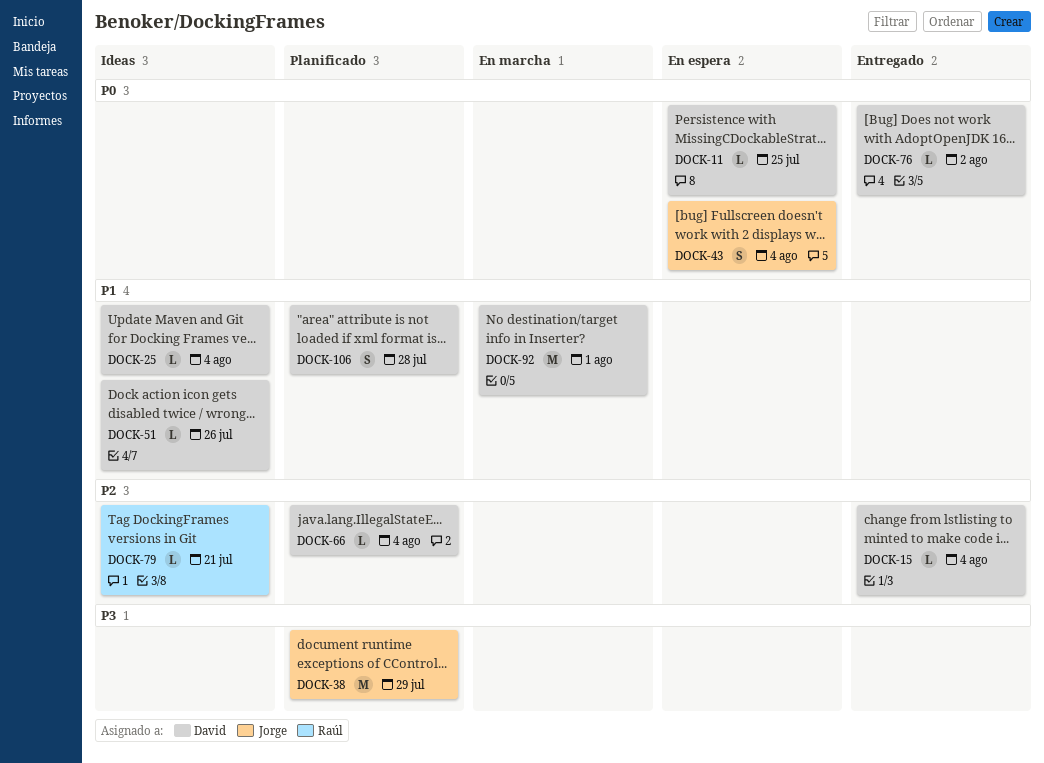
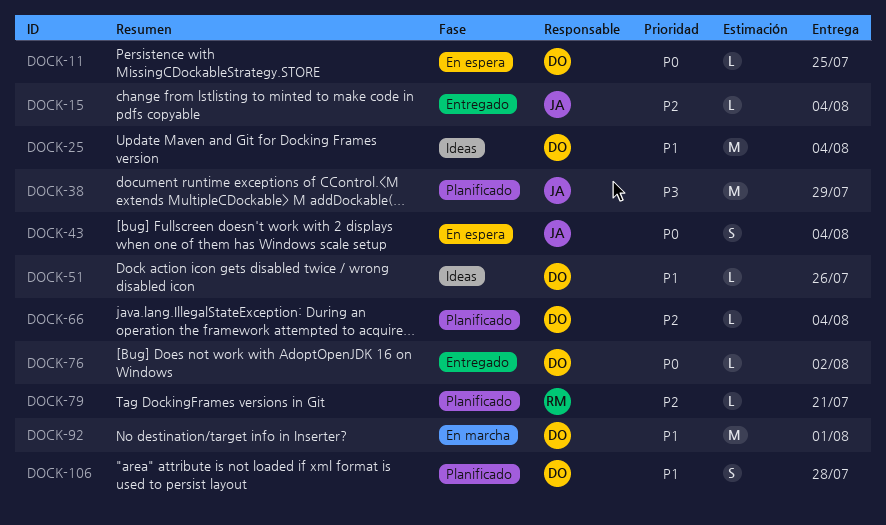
DOCK-15, owner: David -> Jorge
DOCK-25, estimate: L -> M
DOCK-79, status: Ideas -> Planificado

